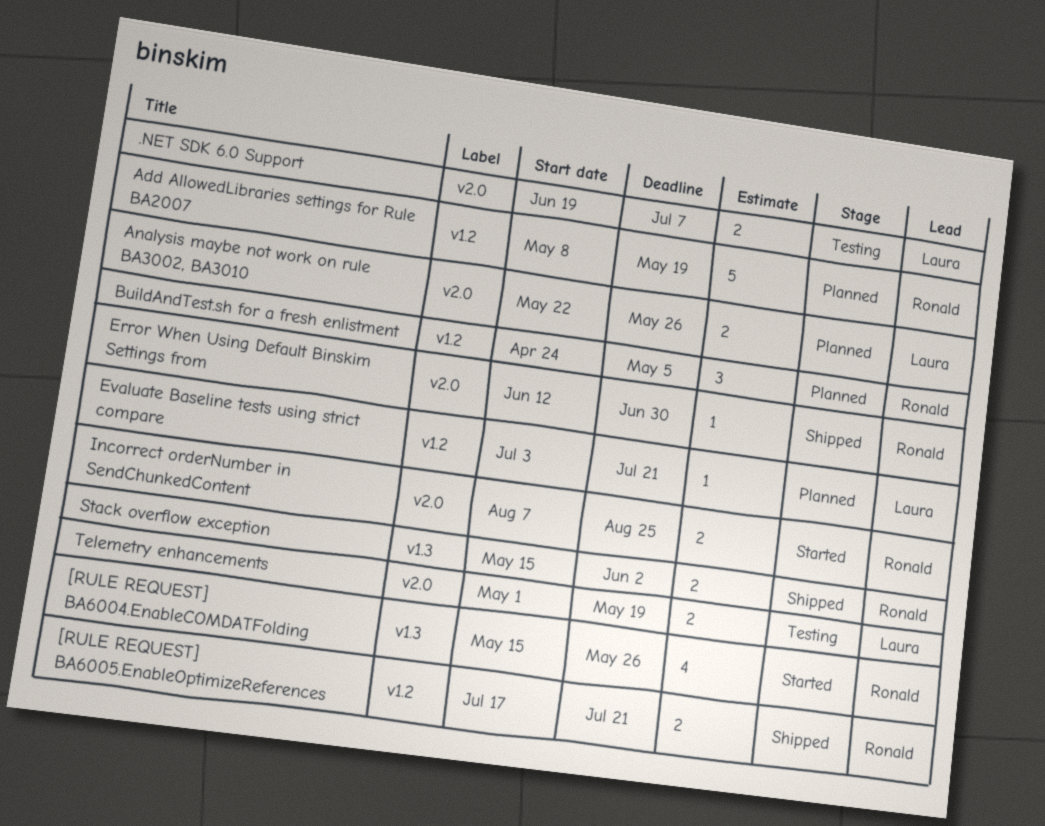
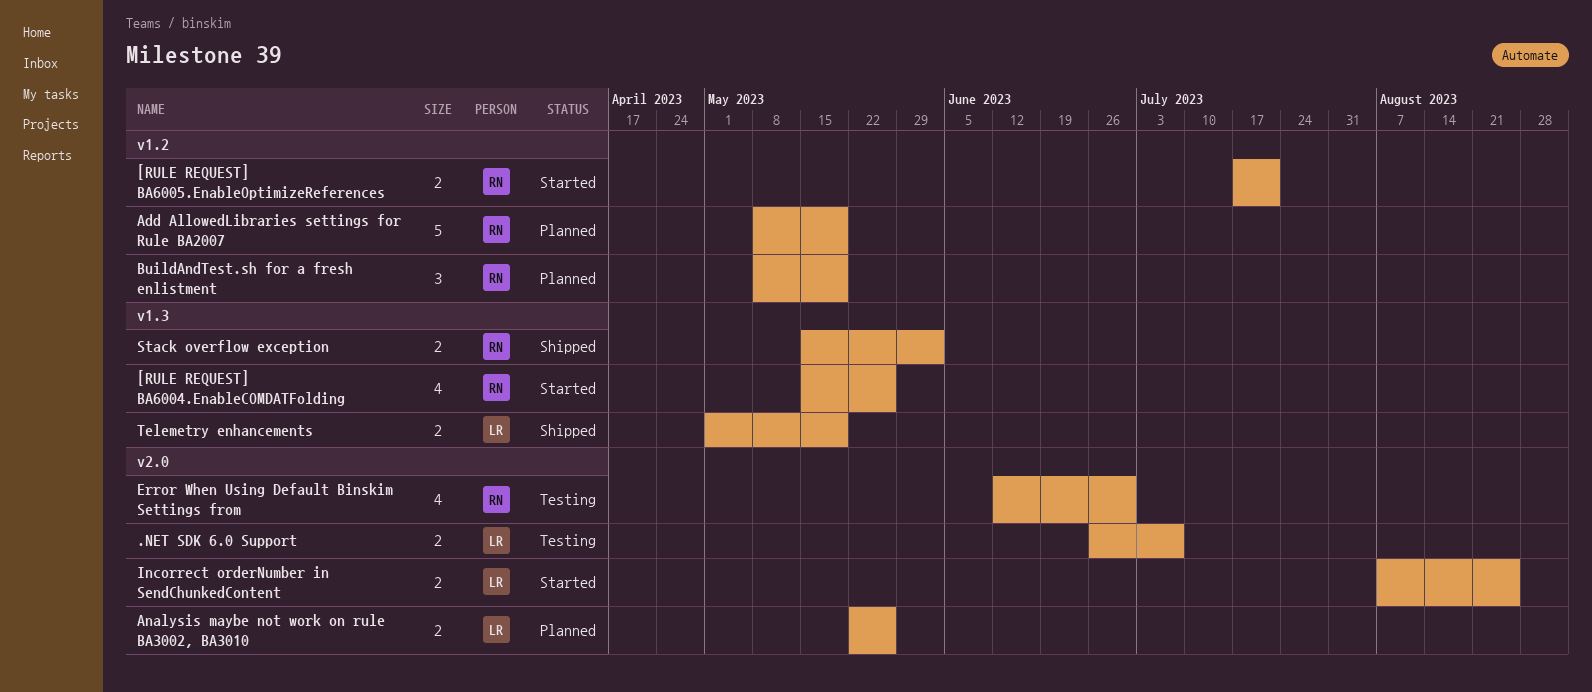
.NET SDK 6.0 Support, start: Jun 19 -> Jun 26
[RULE REQUEST] BA6005.EnableOptimizeReferences, status: Shipped -> Started
BuildAndTest.sh for a fresh enlistment, start: Apr 24 -> May 8
BuildAndTest.sh for a fresh enlistment, due: May 5 -> May 19
Error When Using Default Binskim Settings from, status: Shipped -> Testing
Error When Using Default Binskim Settings from, estimate: 1 -> 4
Evaluate Baseline tests using strict compare: present -> none
Incorrect orderNumber in SendChunkedContent, owner: Ronald -> Laura
Telemetry enhancements, status: Testing -> Shipped
Telemetry enhancements, label: v2.0 -> v1.3

